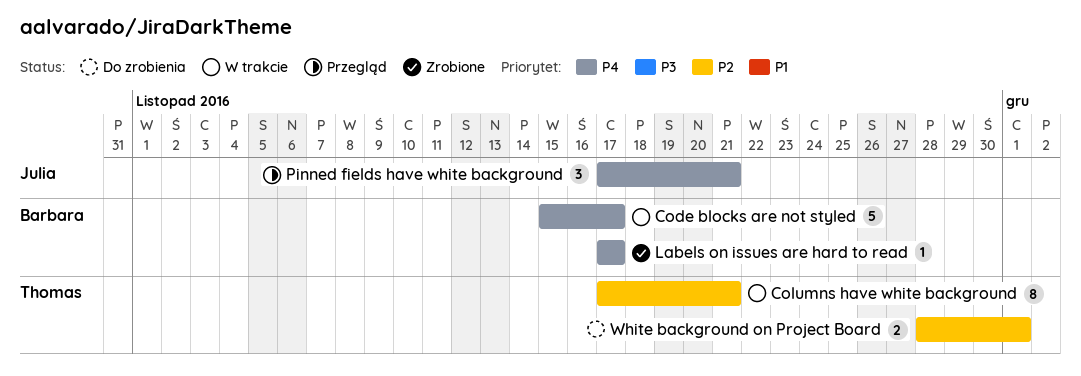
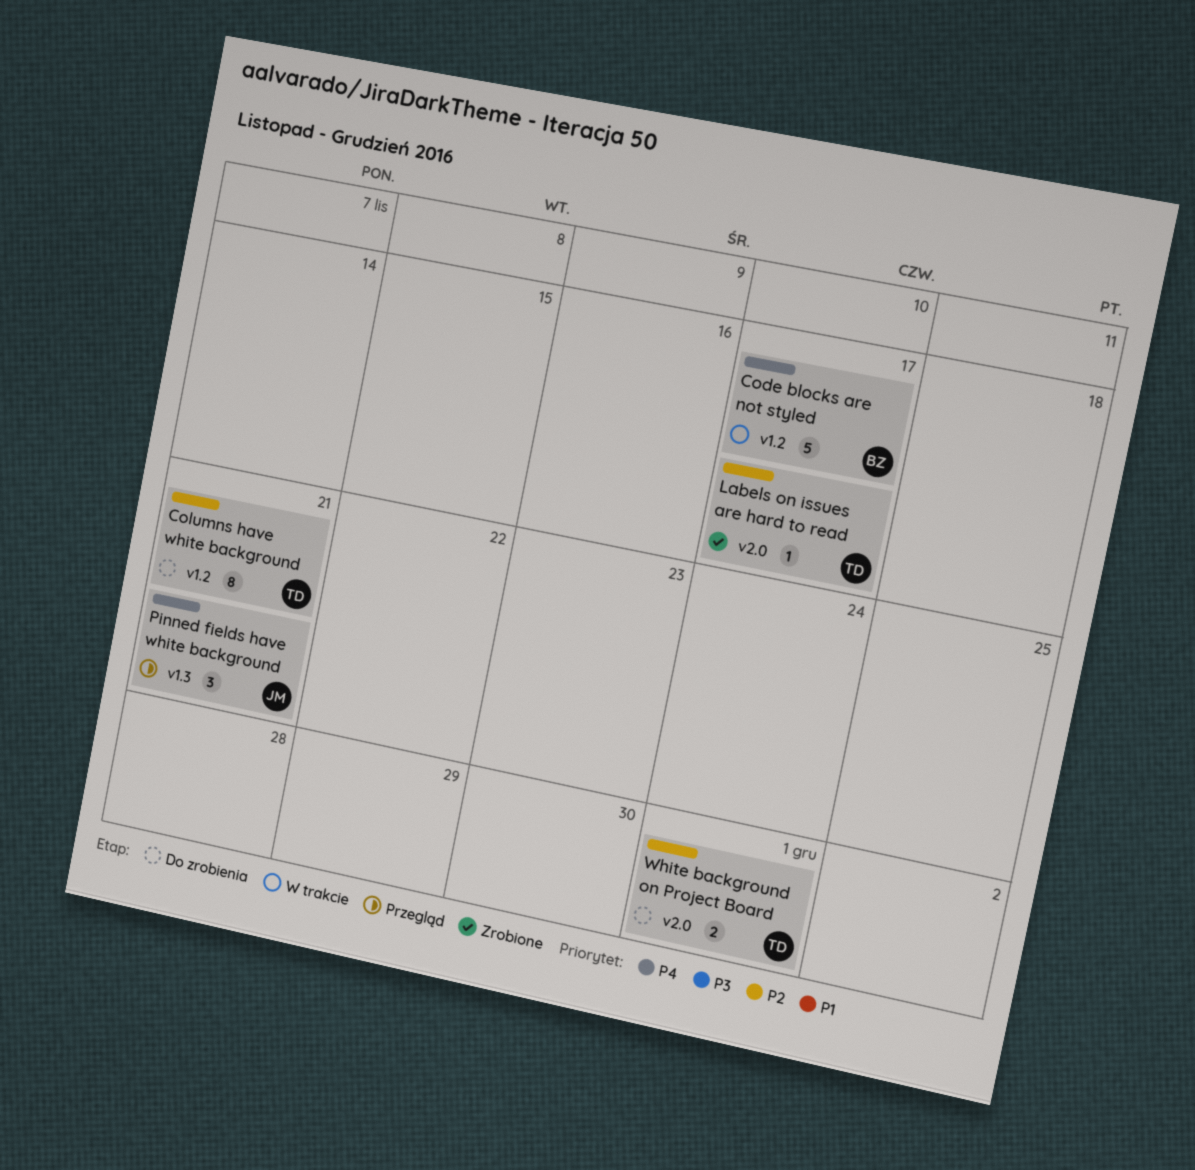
Columns have white background, status: W trakcie -> Do zrobienia
Labels on issues are hard to read, owner: Barbara -> Thomas
Labels on issues are hard to read, priority: P4 -> P2

